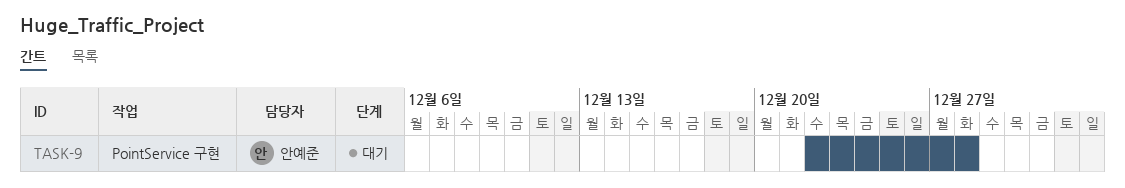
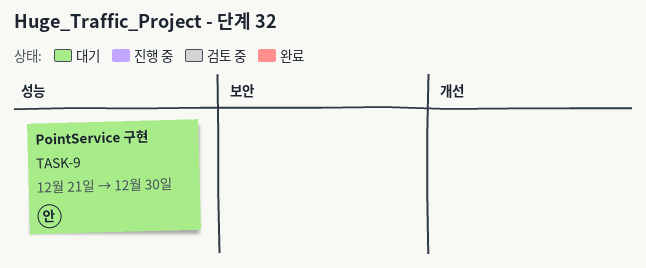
TASK-9, start: Dec 22 -> Dec 21
TASK-9, due: Dec 28 -> Dec 30

